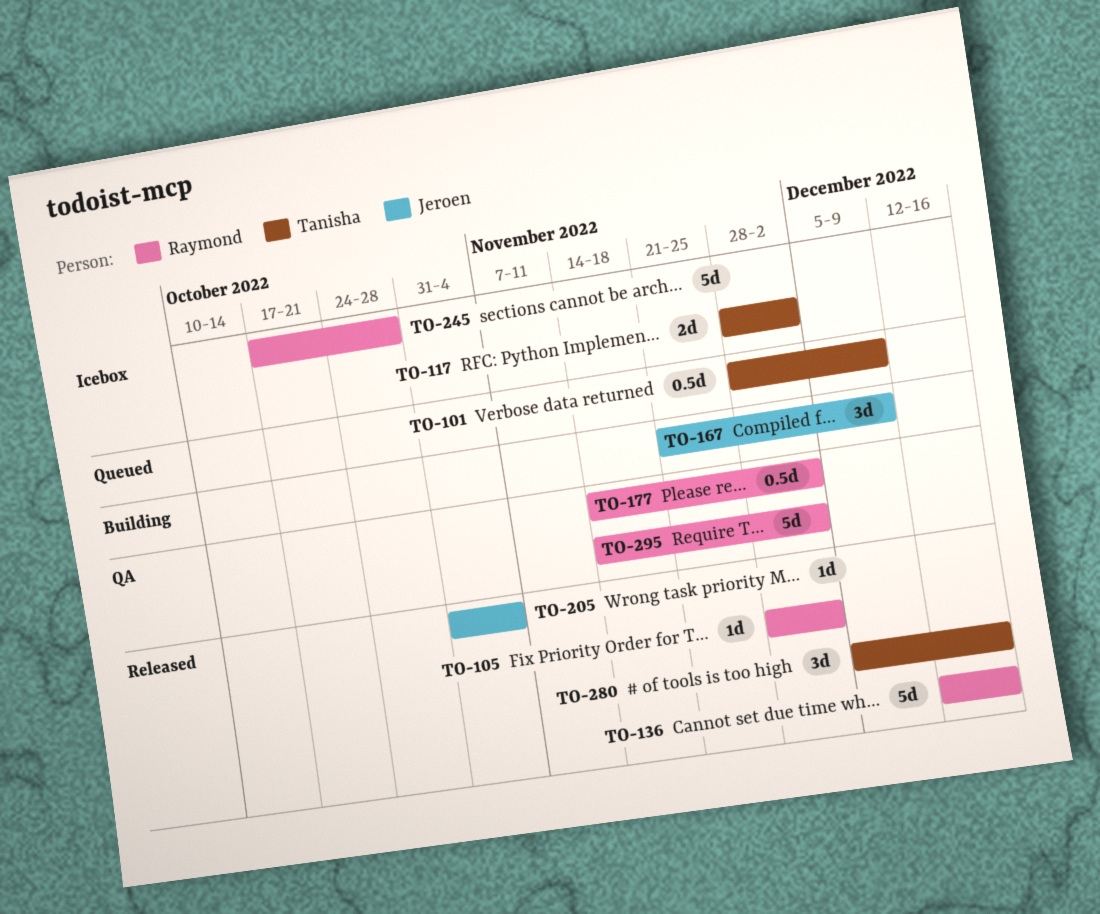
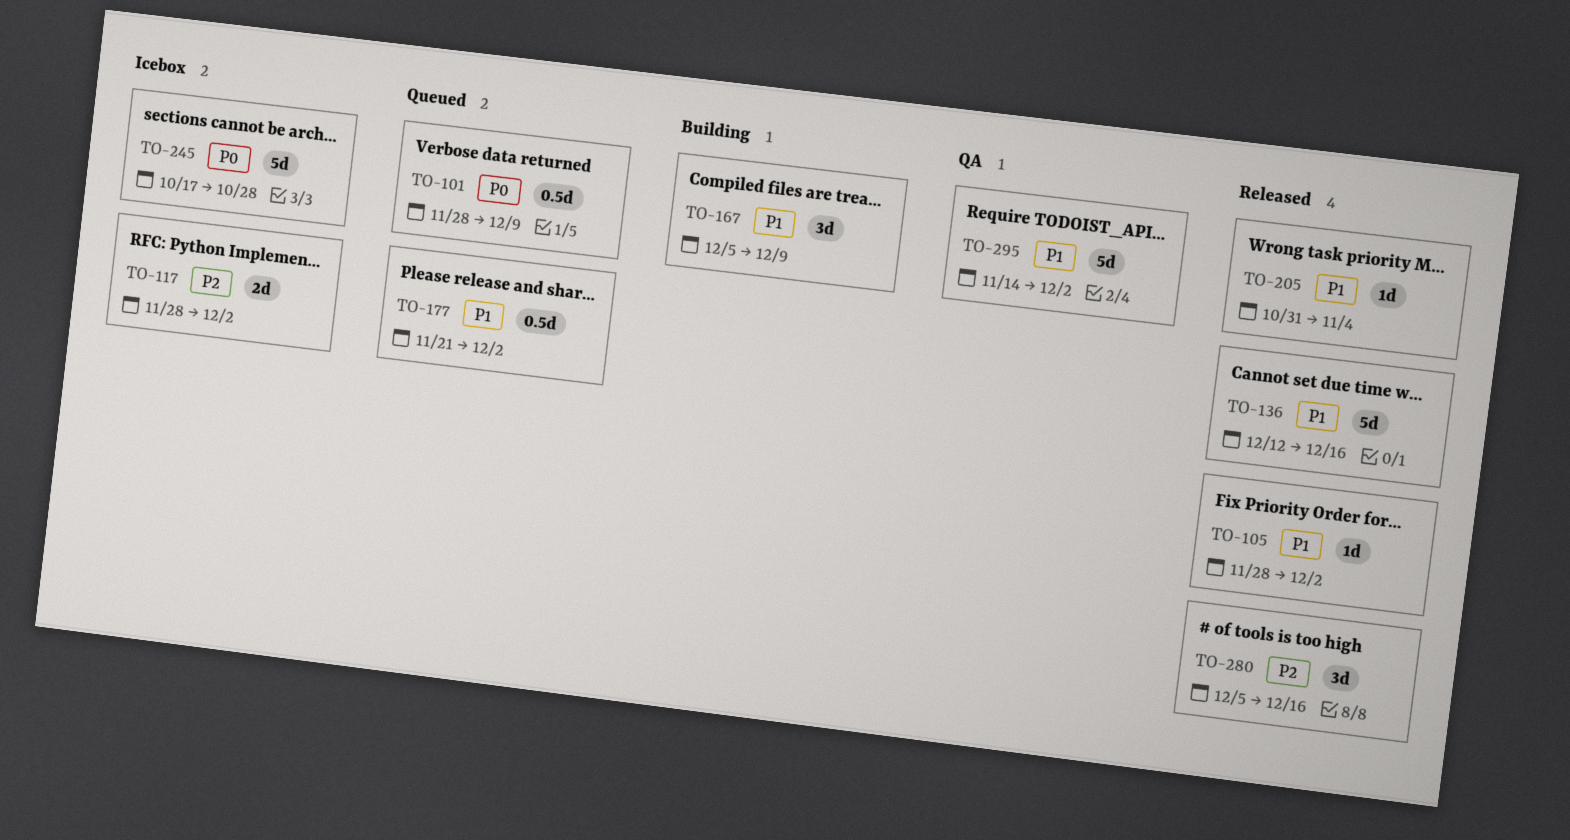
TO-167, start: Nov 21 -> Dec 5
TO-177, status: QA -> Queued
TO-177, start: Nov 14 -> Nov 21

